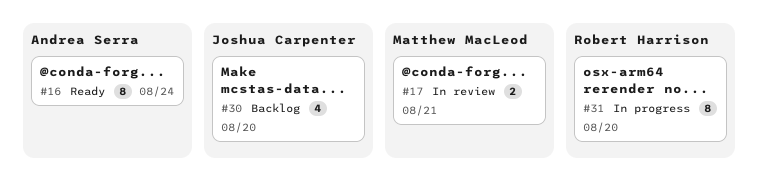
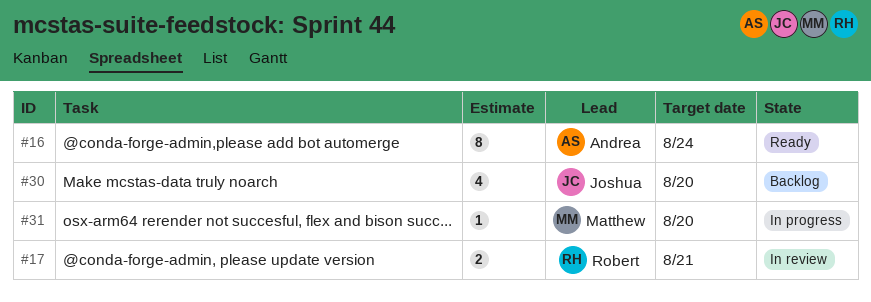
#17, owner: Matthew MacLeod -> Robert Harrison
#31, owner: Robert Harrison -> Matthew MacLeod
#31, estimate: 8 -> 1

